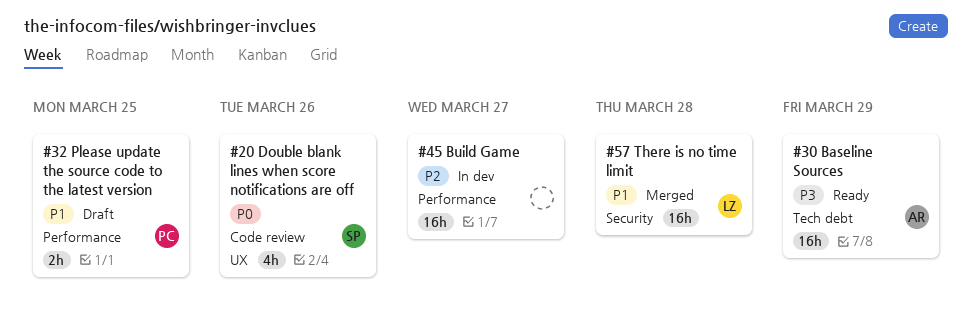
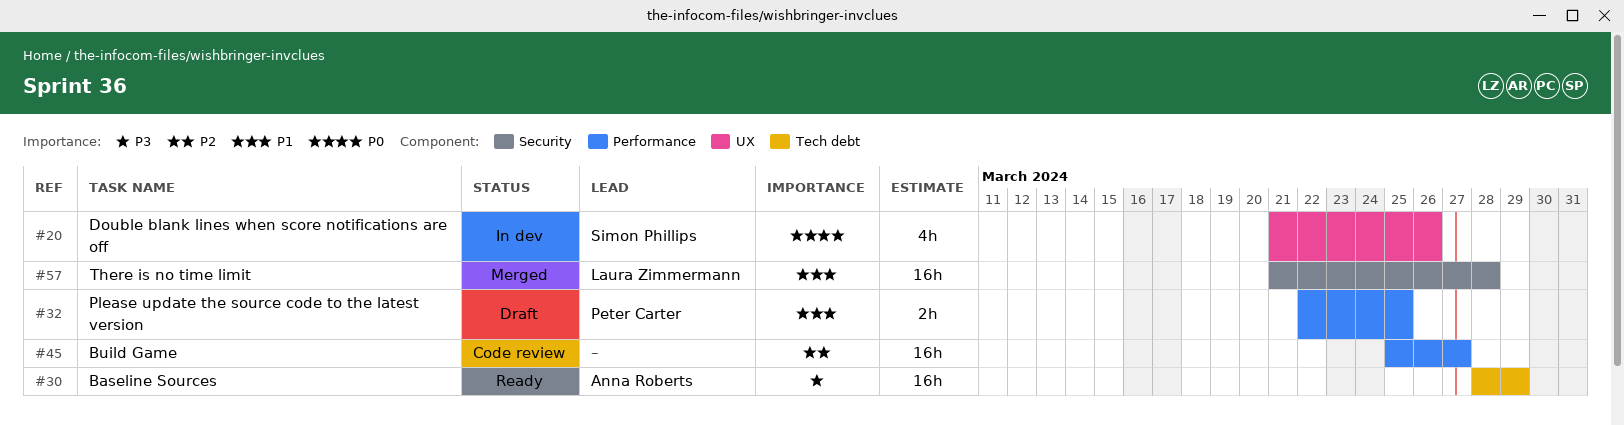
#20, status: Code review -> In dev
#45, status: In dev -> Code review

